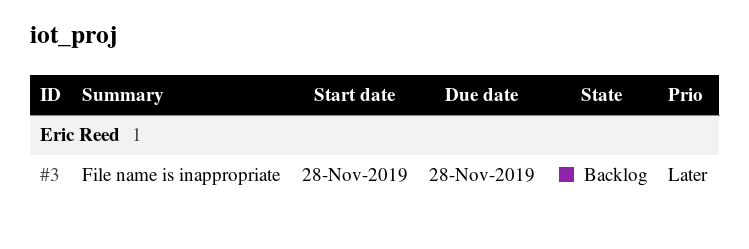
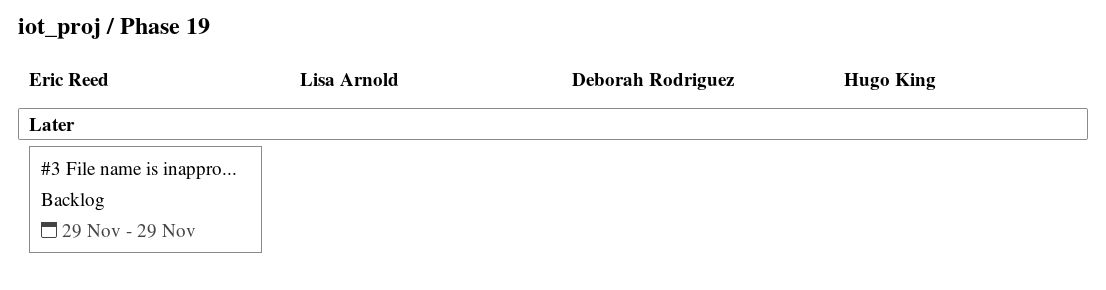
#3, start: Nov 28 -> Nov 29
#3, due: Nov 28 -> Nov 29

